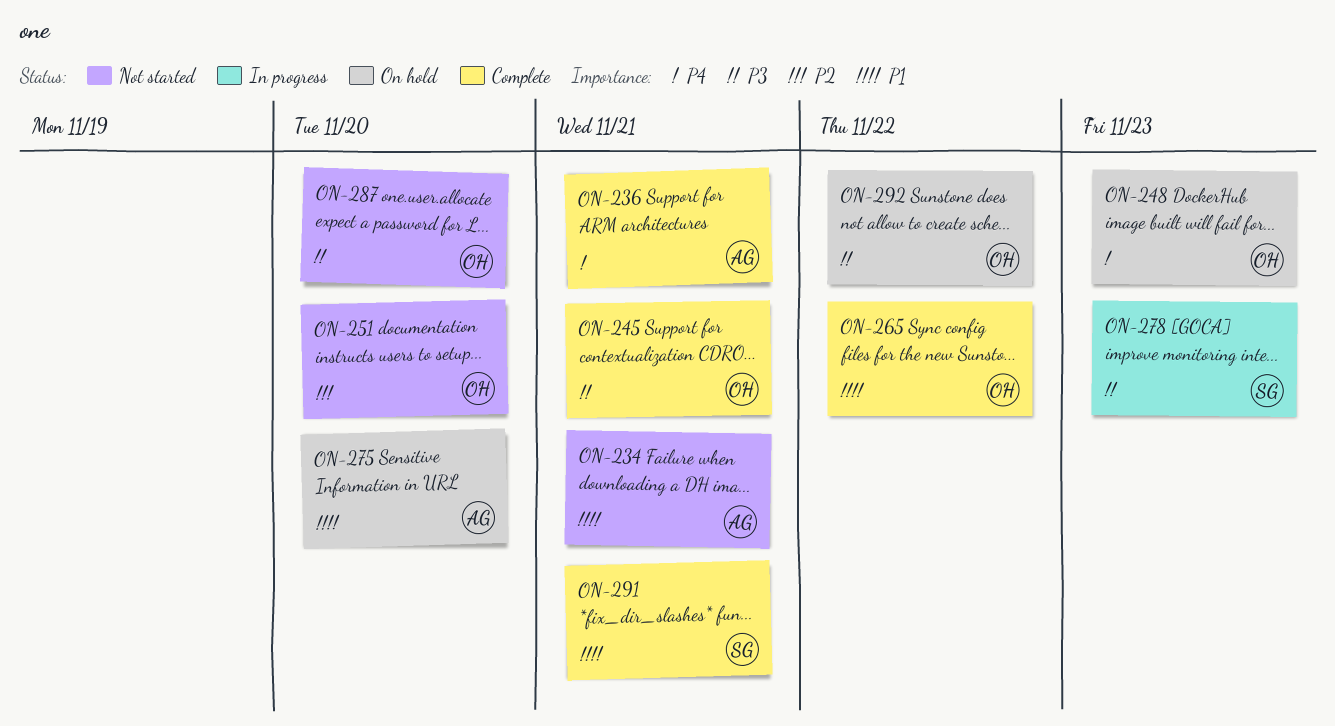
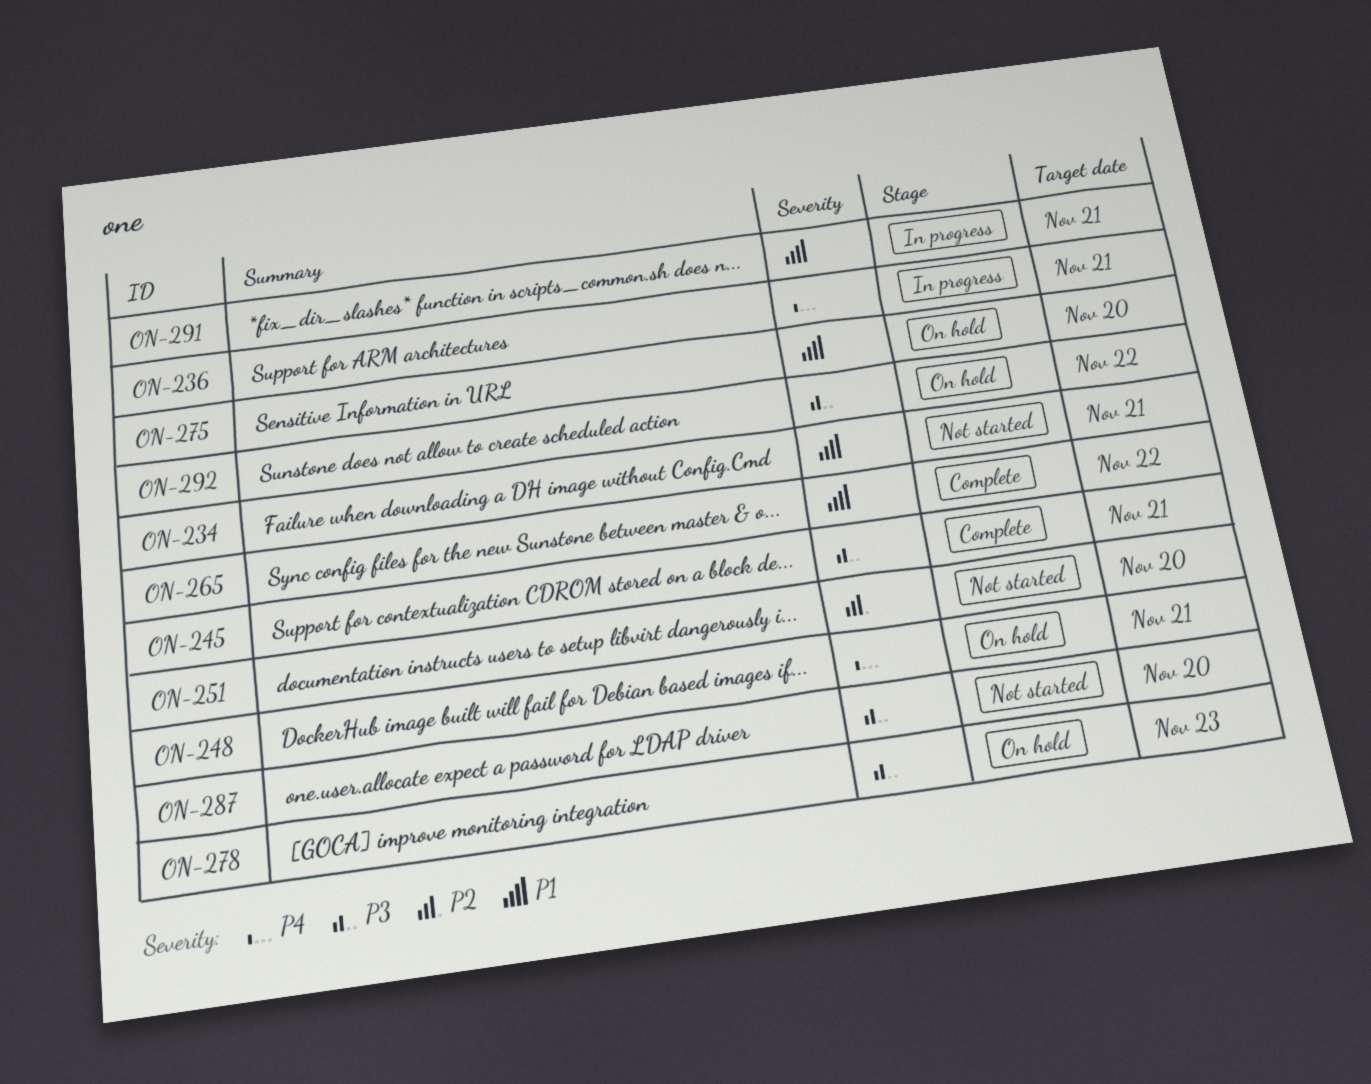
ON-236, status: Complete -> In progress
ON-248, due: Nov 23 -> Nov 21
ON-278, status: In progress -> On hold
ON-291, status: Complete -> In progress

